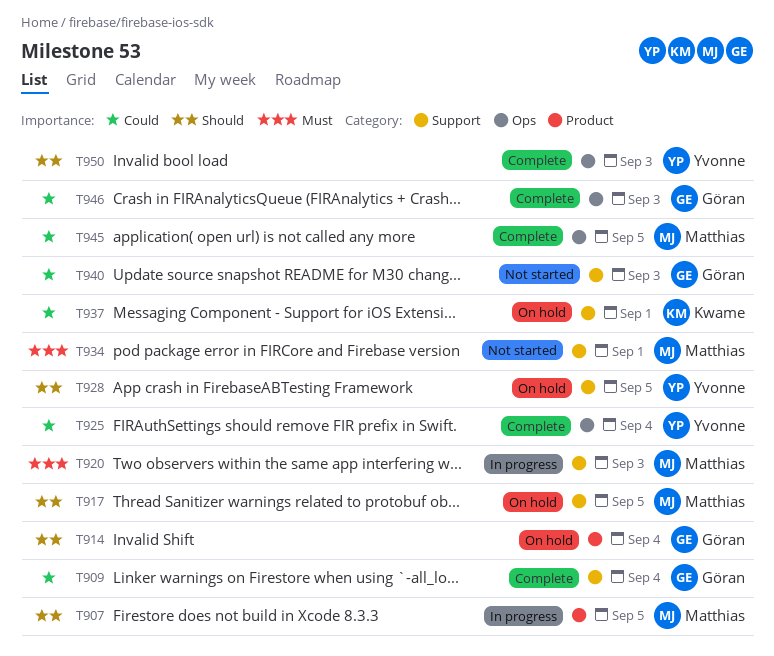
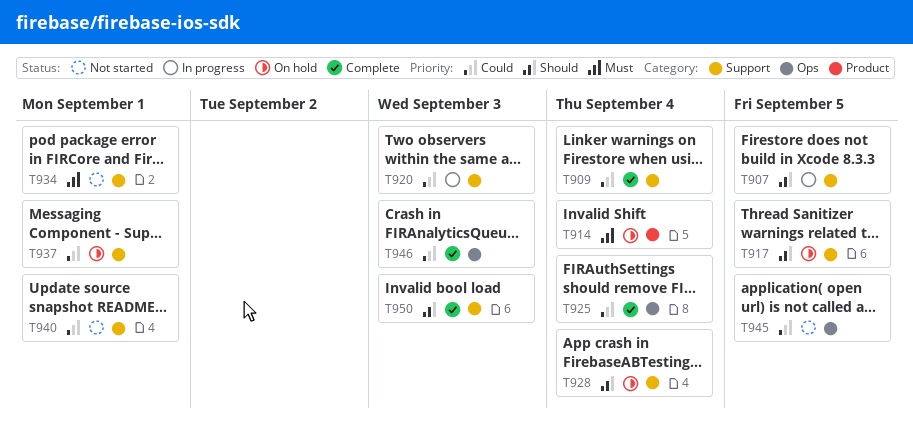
T907, label: Product -> Support
T914, priority: Should -> Must
T920, priority: Must -> Could
T928, due: Sep 5 -> Sep 4
T940, due: Sep 3 -> Sep 1
T945, status: Complete -> Not started
T950, label: Ops -> Support

